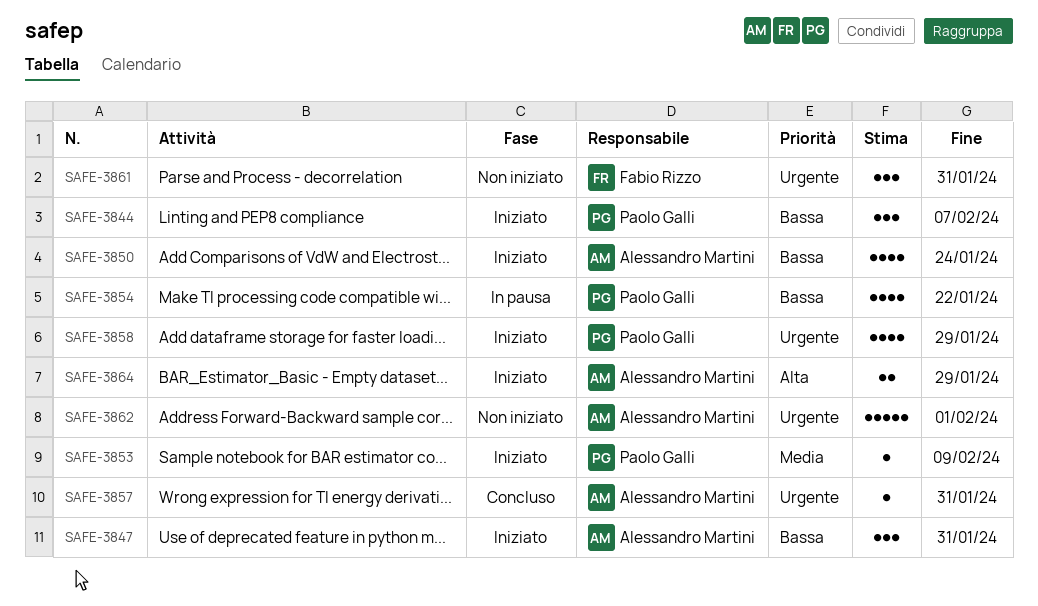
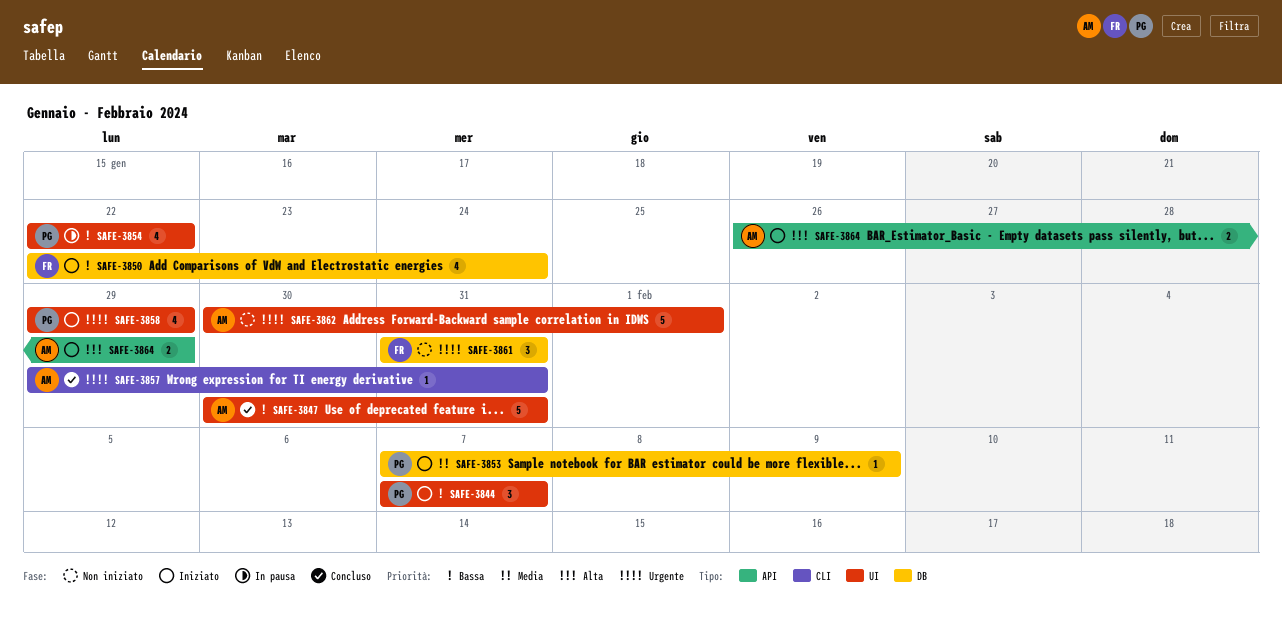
SAFE-3847, status: Iniziato -> Concluso
SAFE-3847, estimate: 3 -> 5
SAFE-3850, owner: Alessandro Martini -> Fabio Rizzo

